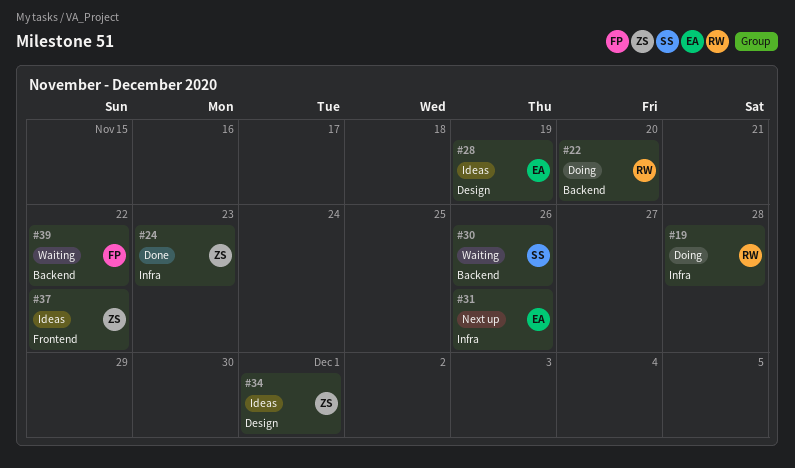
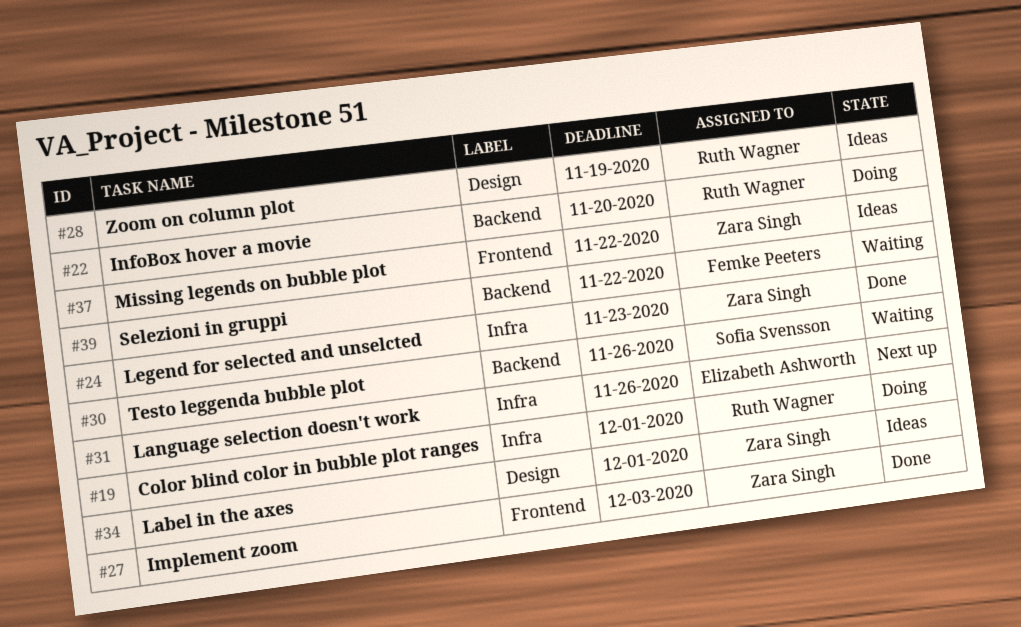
#19, due: Nov 28 -> Dec 1
#27: none -> present
#28, owner: Elizabeth Ashworth -> Ruth Wagner

